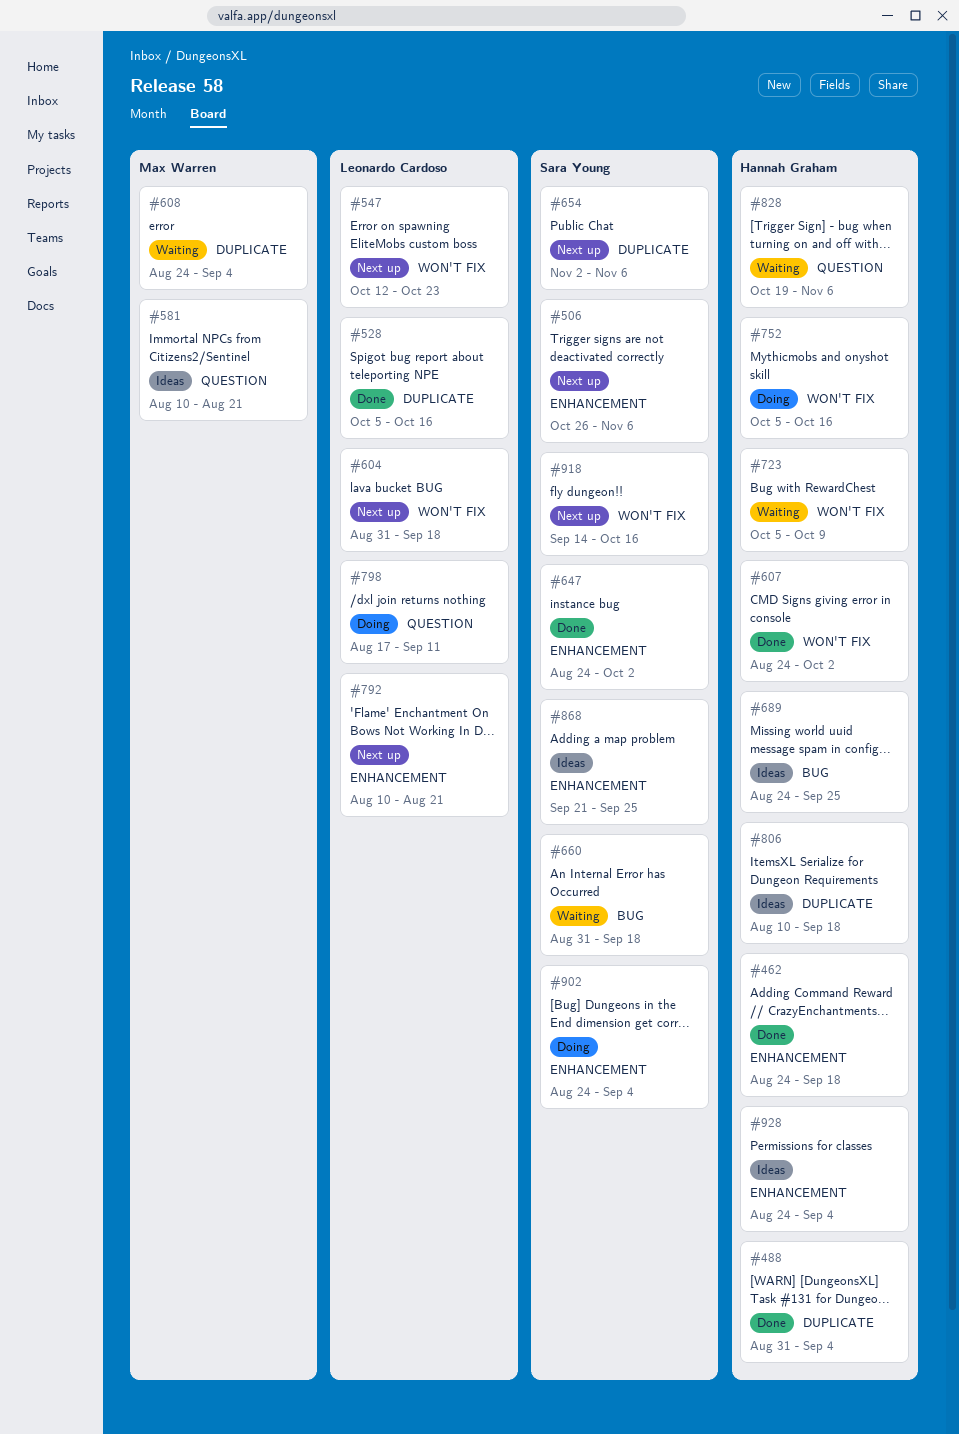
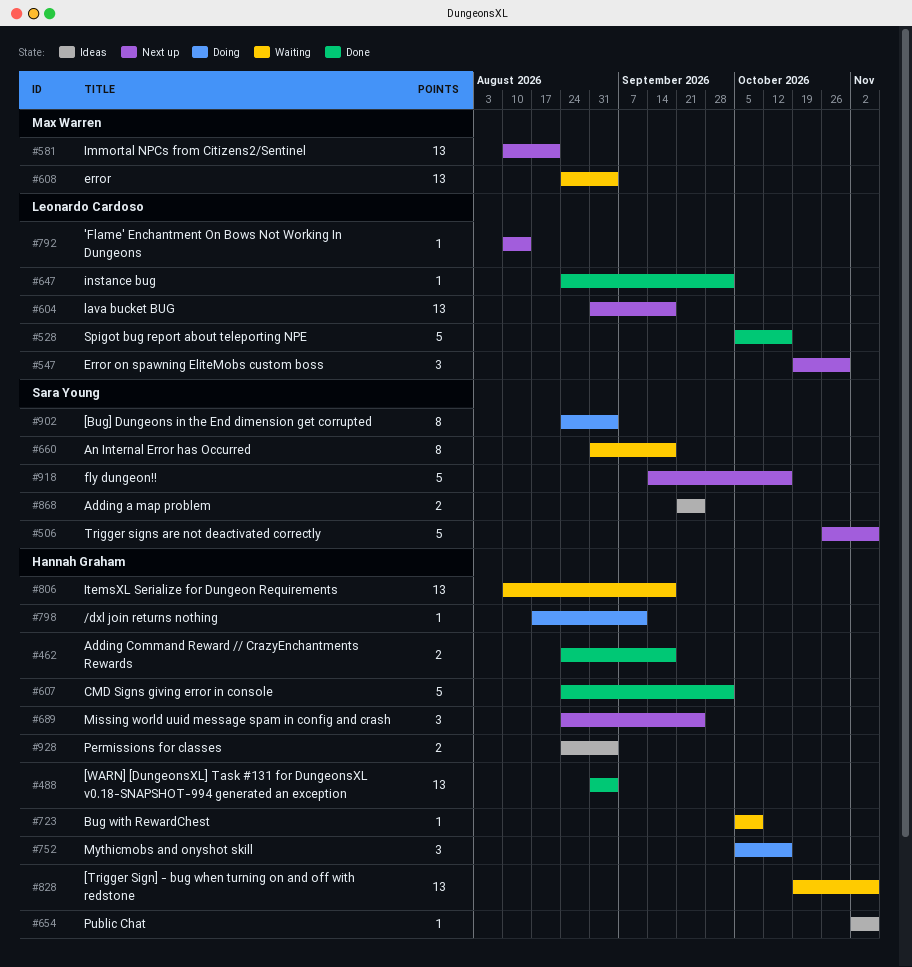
#547, start: Oct 12 -> Oct 19
#547, due: Oct 23 -> Oct 30
#581, status: Ideas -> Next up
#647, owner: Sara Young -> Leonardo Cardoso
#654, status: Next up -> Ideas
#654, owner: Sara Young -> Hannah Graham
#689, status: Ideas -> Next up
#792, due: Aug 21 -> Aug 14
#798, owner: Leonardo Cardoso -> Hannah Graham
#806, status: Ideas -> Waiting

